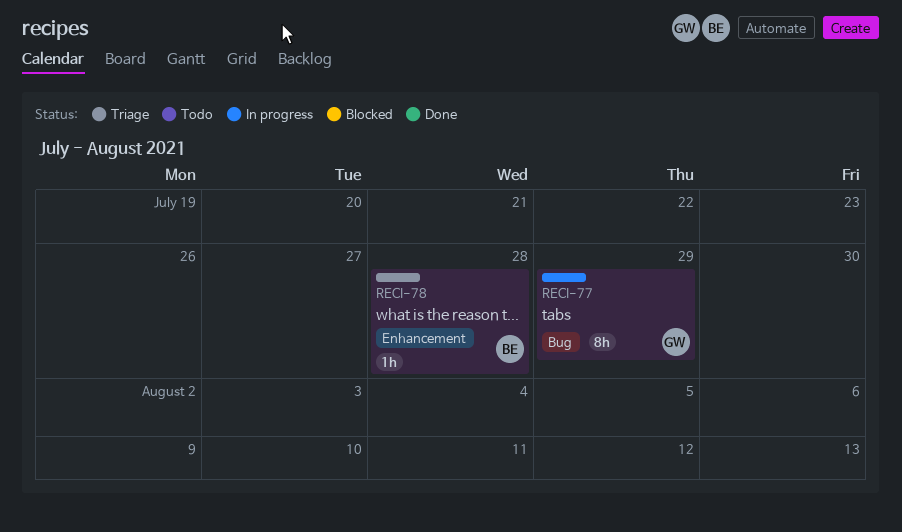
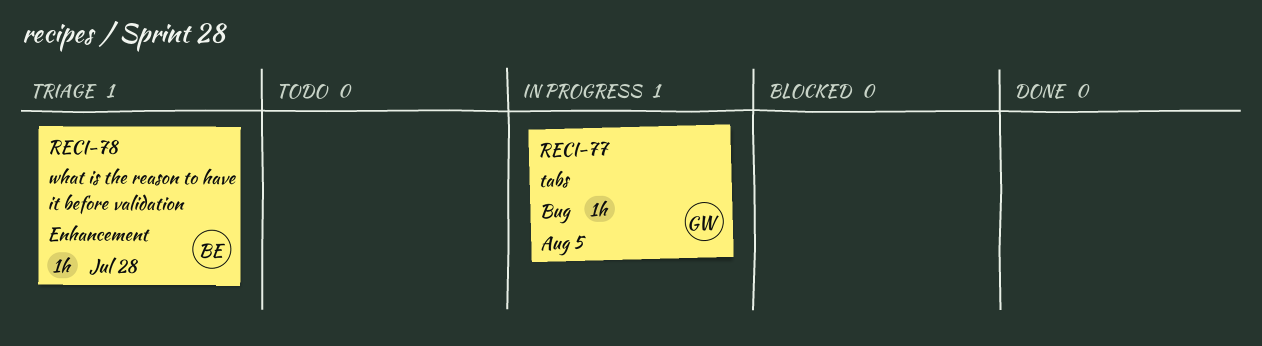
RECI-77, estimate: 8h -> 1h
RECI-77, due: Jul 29 -> Aug 5

